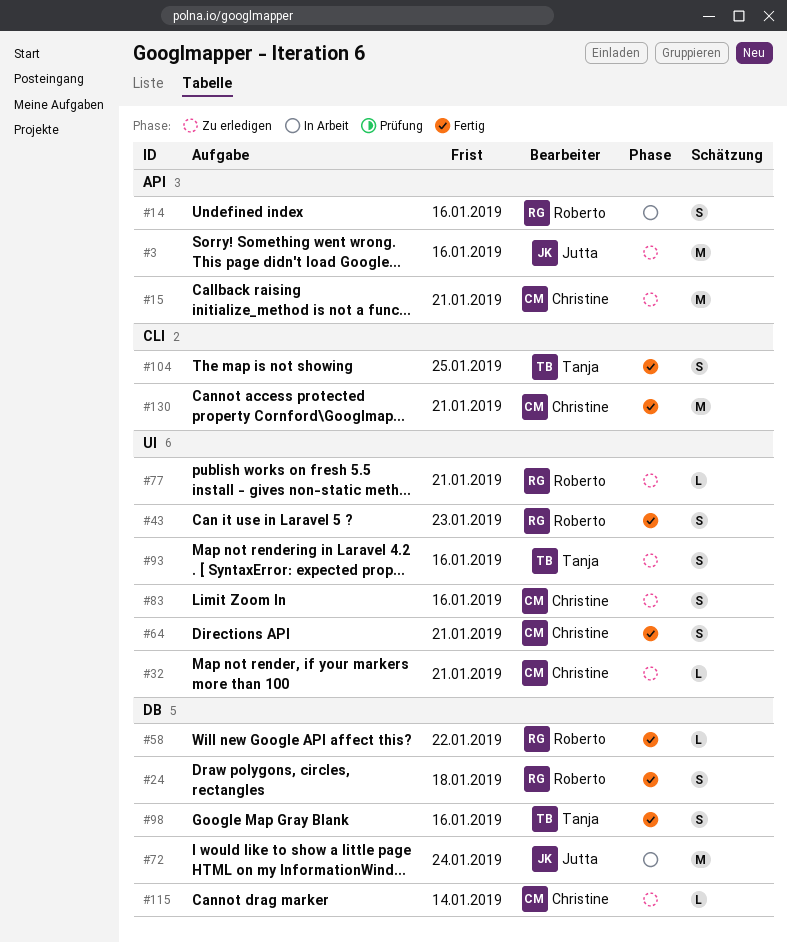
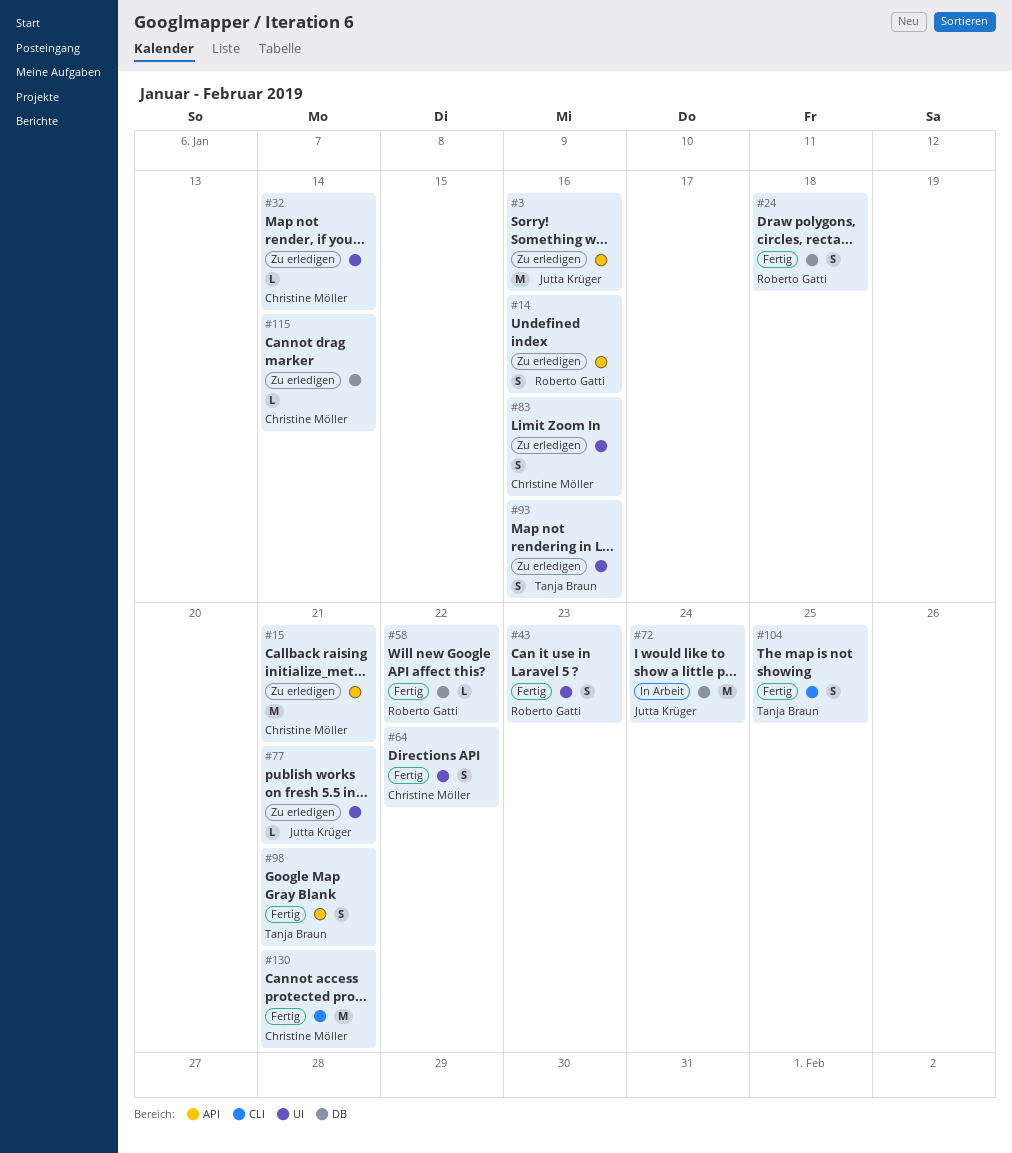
#14, status: In Arbeit -> Zu erledigen
#32, due: Jan 21 -> Jan 14
#64, due: Jan 21 -> Jan 22
#77, owner: Roberto Gatti -> Jutta Krüger
#98, label: DB -> API
#98, due: Jan 16 -> Jan 21

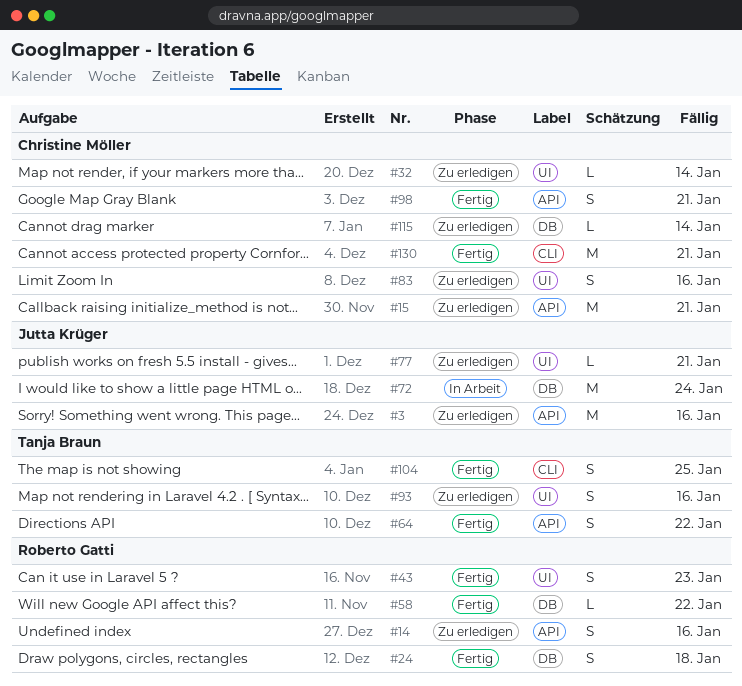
#64, owner: Christine Möller -> Tanja Braun
#64, label: UI -> API
#98, owner: Tanja Braun -> Christine Möller

